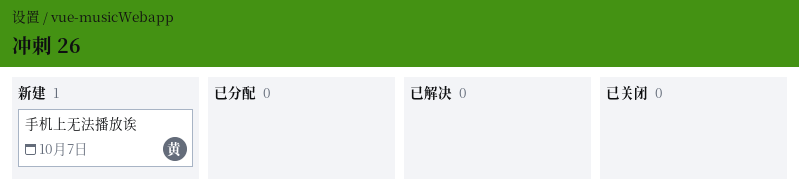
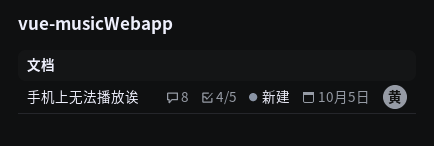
手机上无法播放诶, due: Oct 7 -> Oct 5

